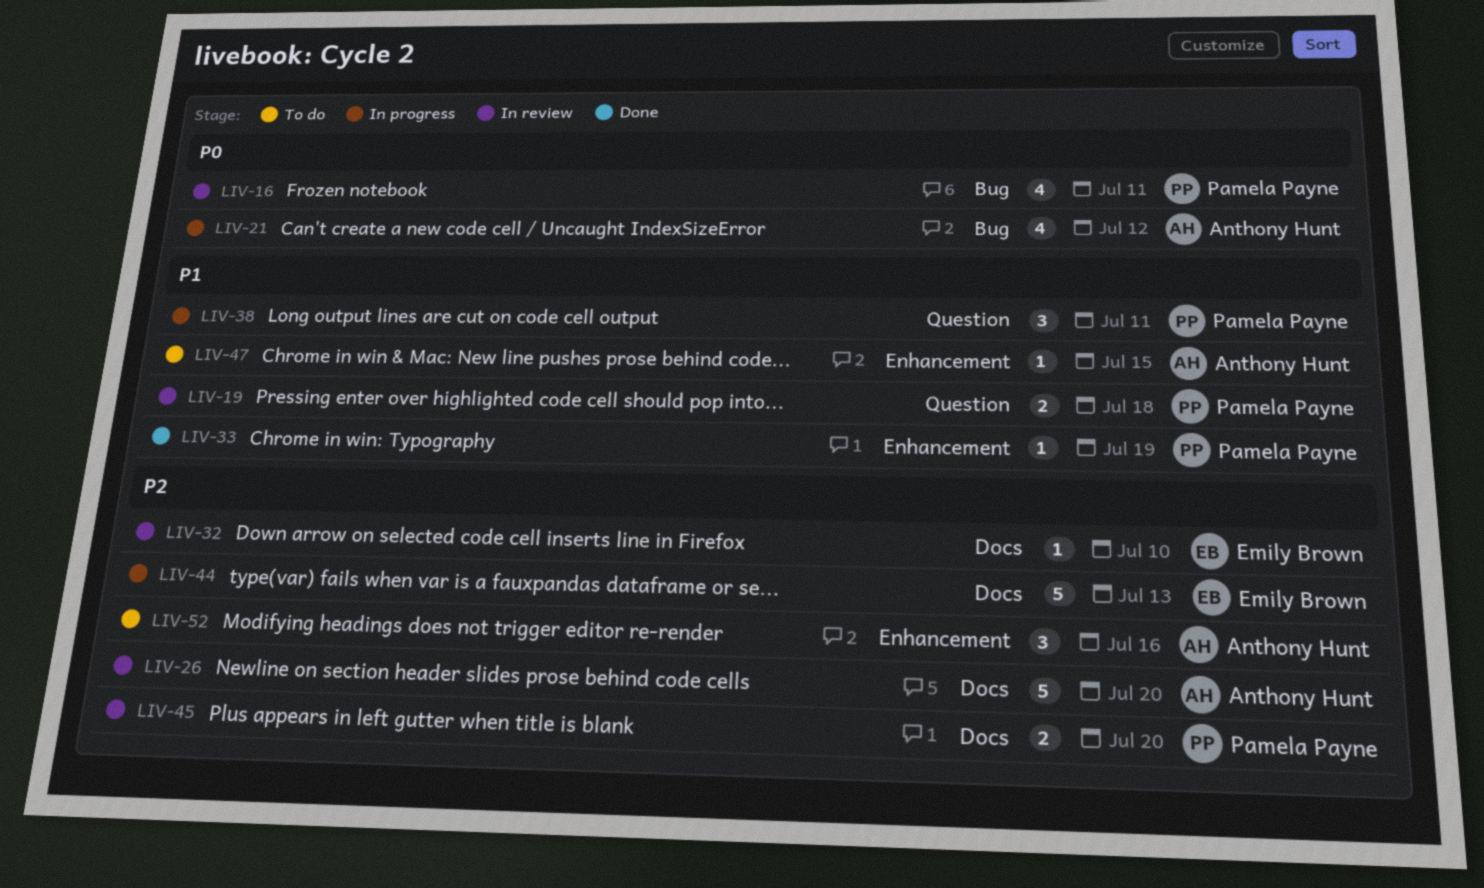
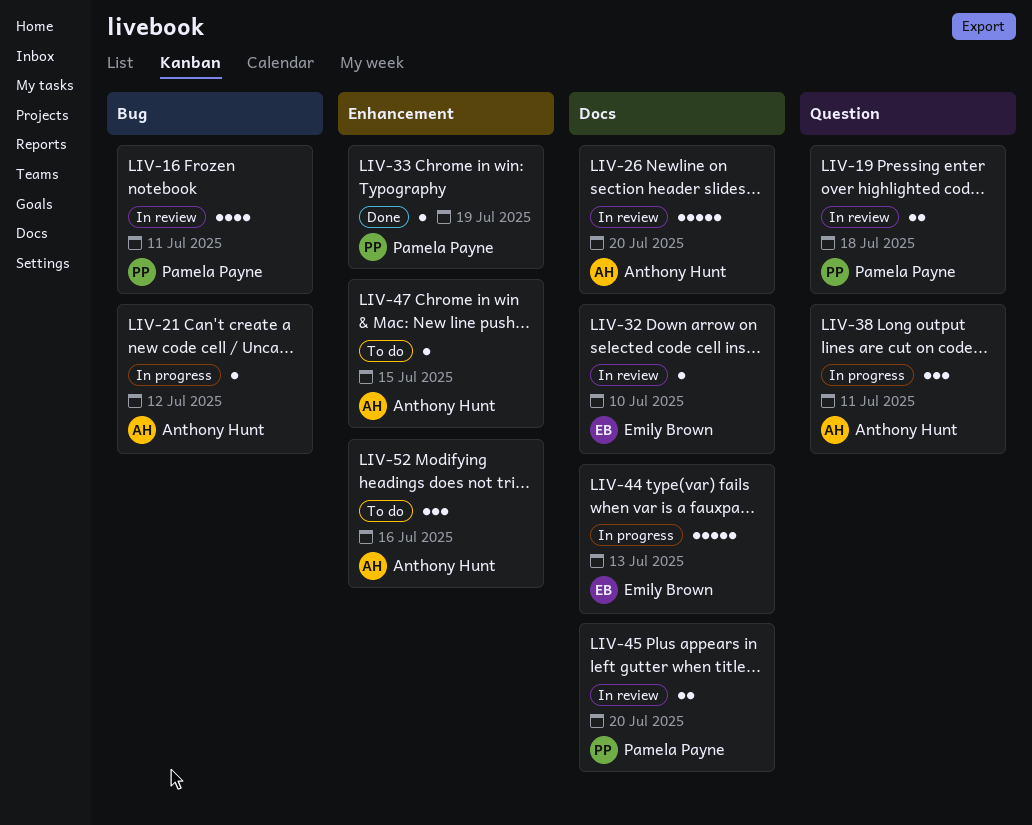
LIV-21, estimate: 4 -> 1
LIV-38, owner: Pamela Payne -> Anthony Hunt

